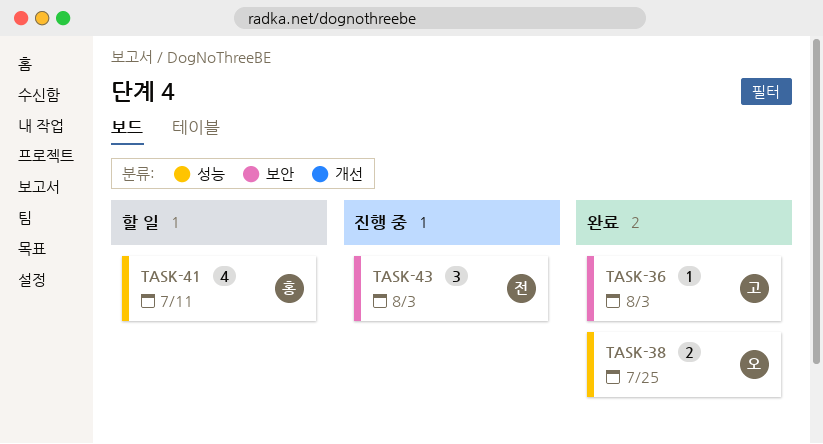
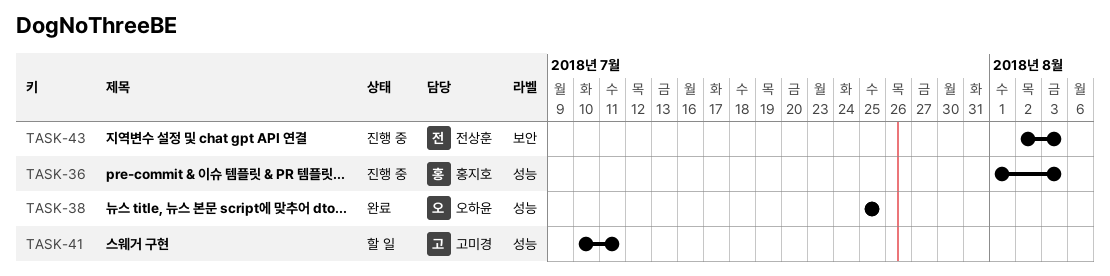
TASK-36, status: 완료 -> 진행 중
TASK-36, owner: 고미경 -> 홍지호
TASK-36, label: 보안 -> 성능
TASK-41, owner: 홍지호 -> 고미경

